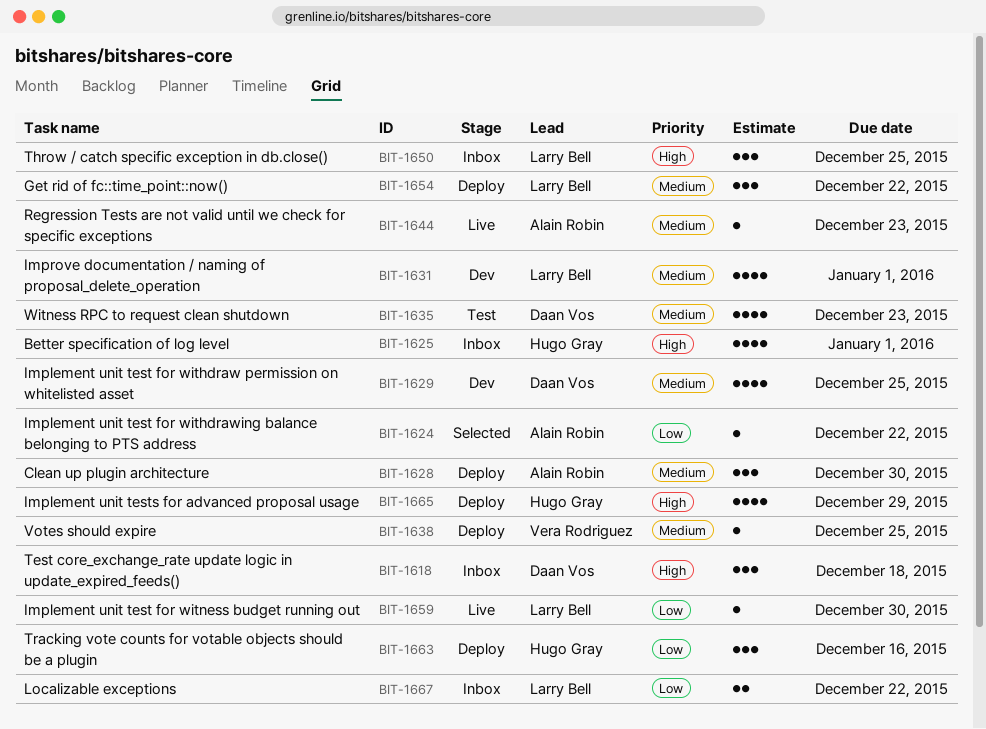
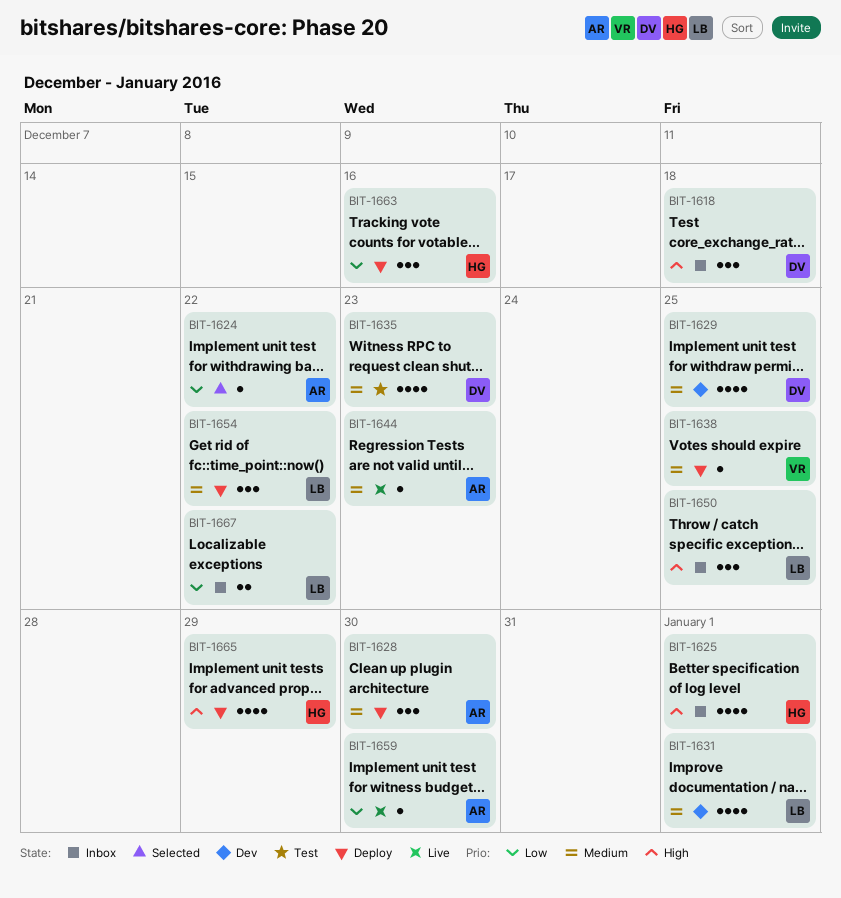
BIT-1659, owner: Larry Bell -> Alain Robin

